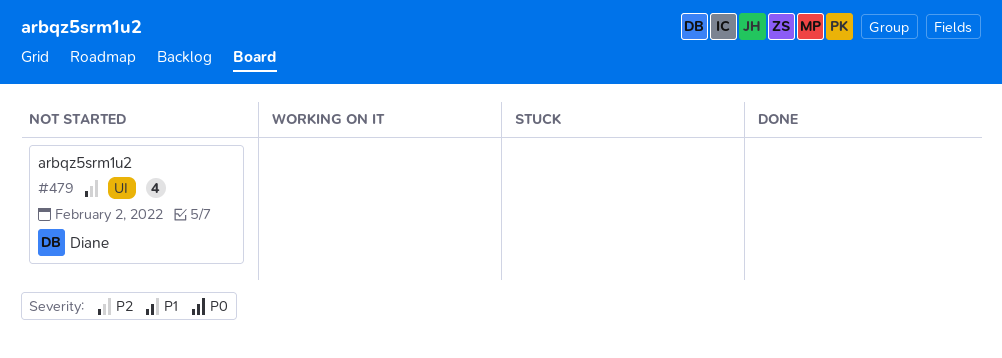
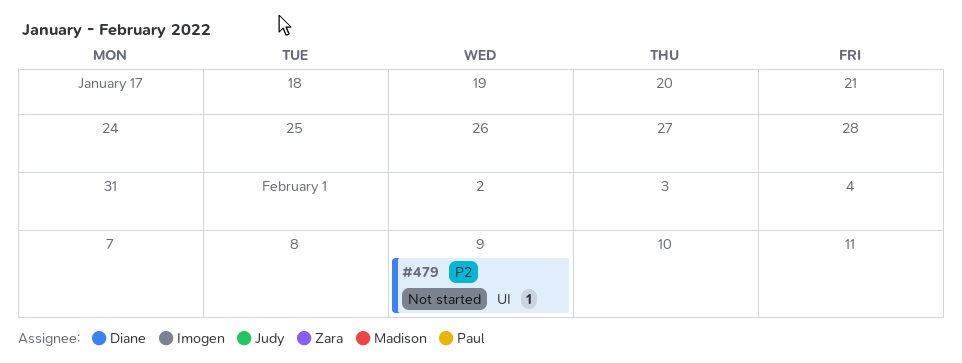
#479, estimate: 4 -> 1
#479, due: Feb 2 -> Feb 9

